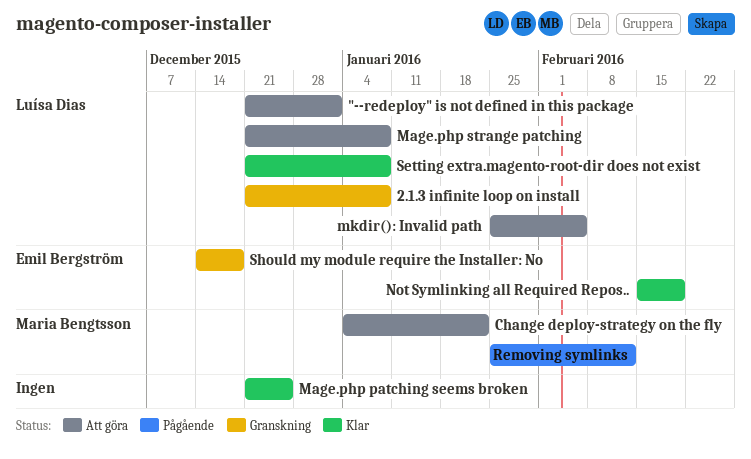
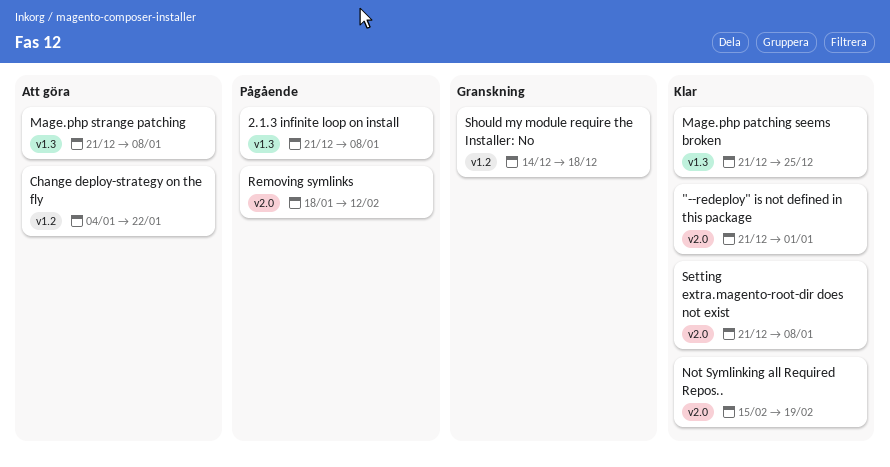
"--redeploy" is not defined in this package, status: Att göra -> Klar
2.1.3 infinite loop on install, status: Granskning -> Pågående
mkdir(): Invalid path: present -> none
Removing symlinks, start: Jan 25 -> Jan 18

